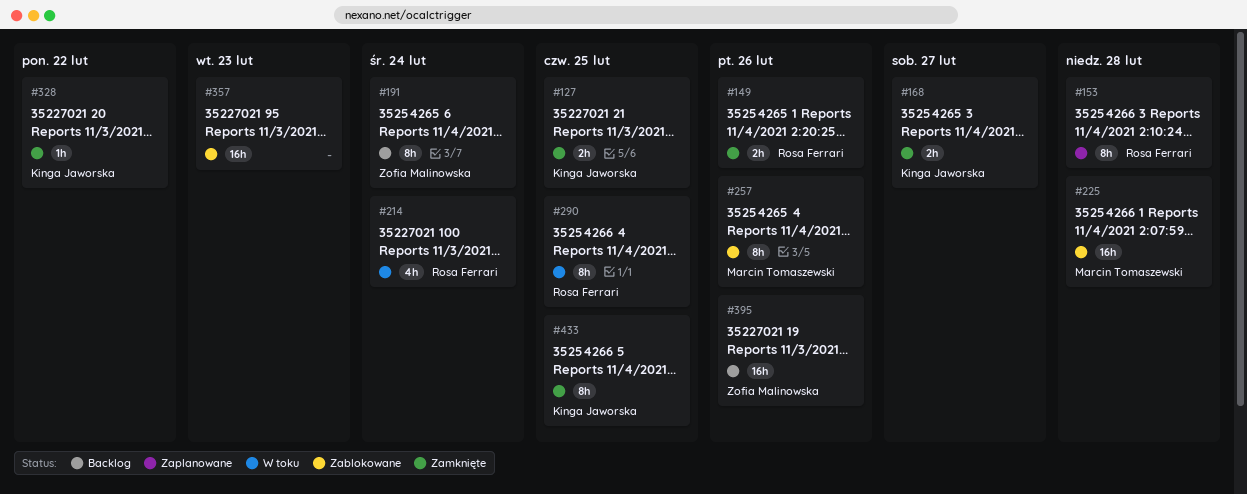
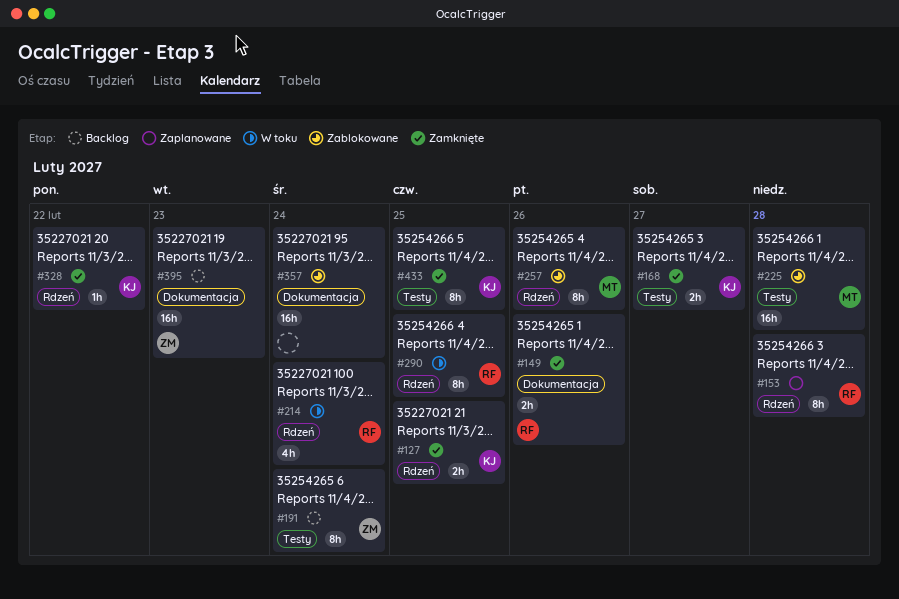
#357, due: Feb 23 -> Feb 24
#395, due: Feb 26 -> Feb 23

